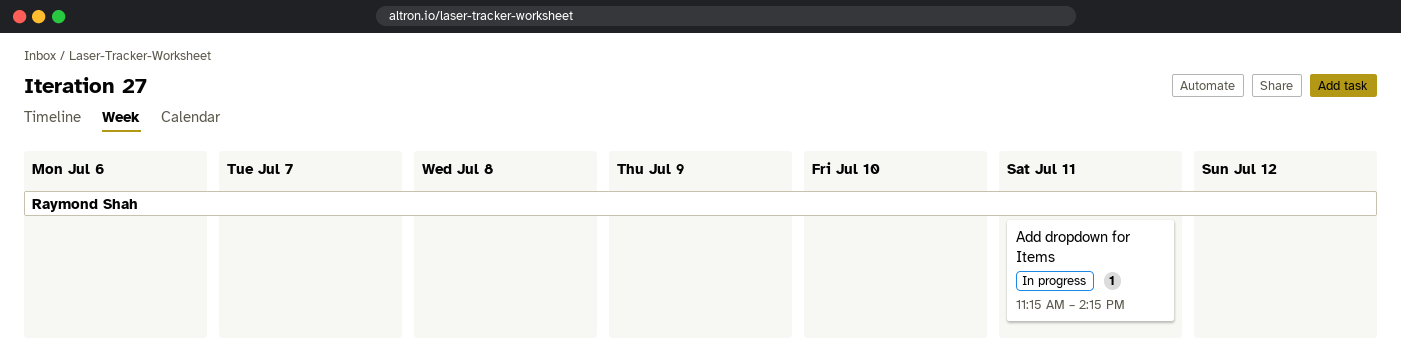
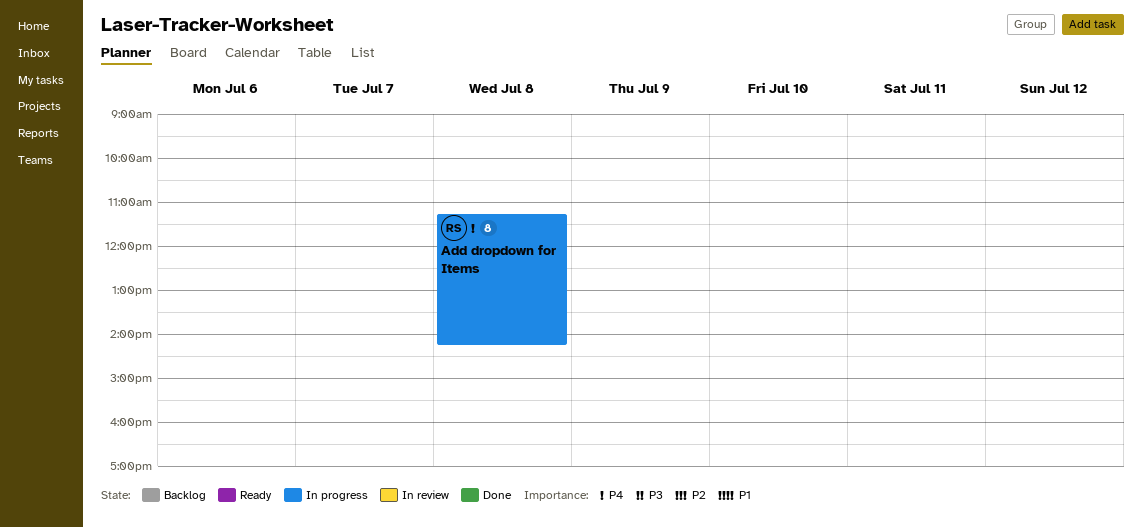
Add dropdown for Items, estimate: 1 -> 8
Add dropdown for Items, day: Jul 11 -> Jul 8

